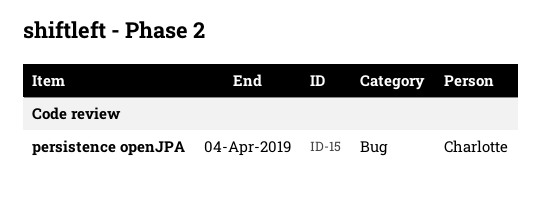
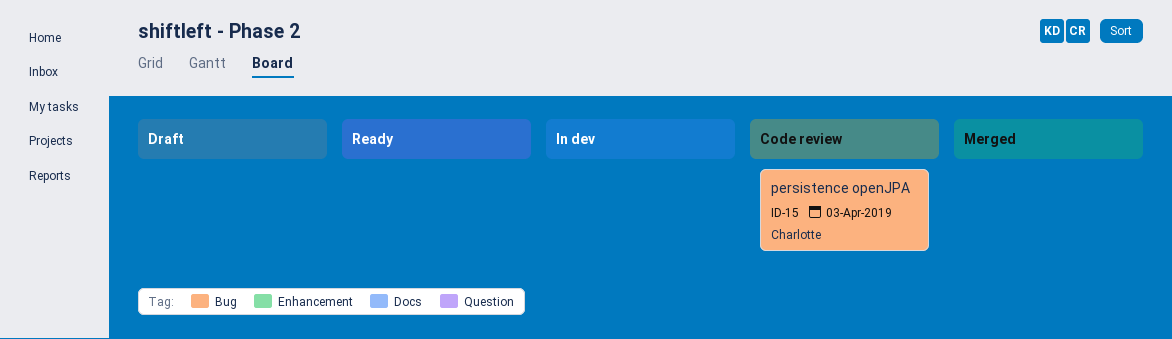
ID-15, due: Apr 4 -> Apr 3

